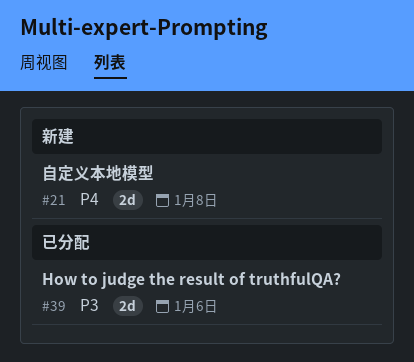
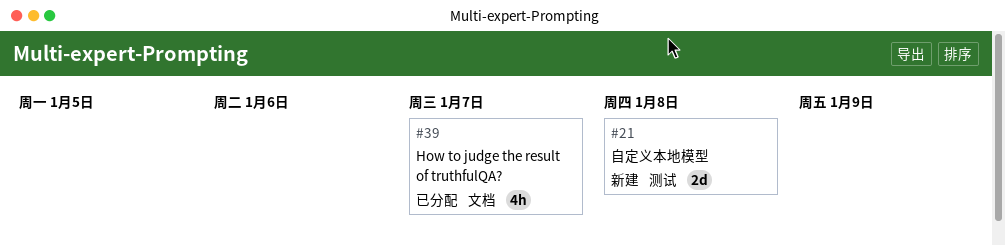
#39, estimate: 2d -> 4h
#39, due: Jan 6 -> Jan 7

